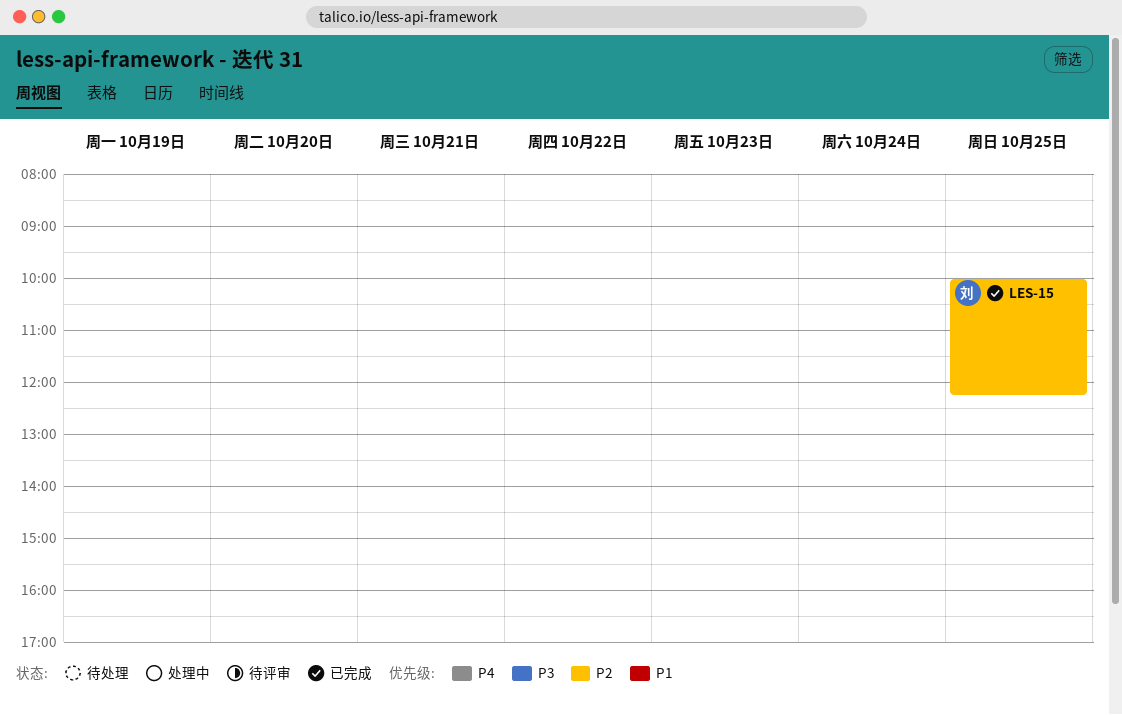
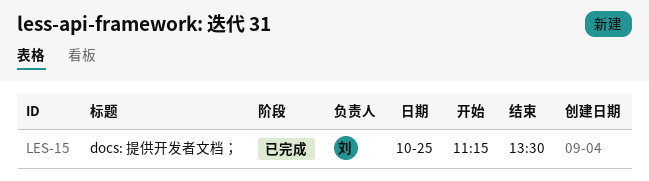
LES-15, begins: 10:00 -> 11:15
LES-15, ends: 12:15 -> 13:30

